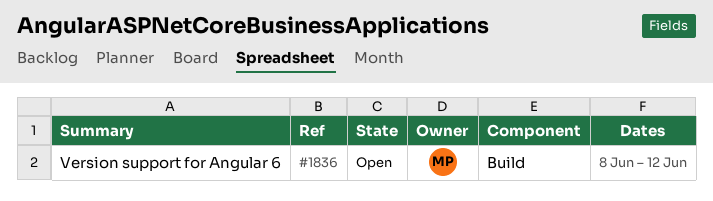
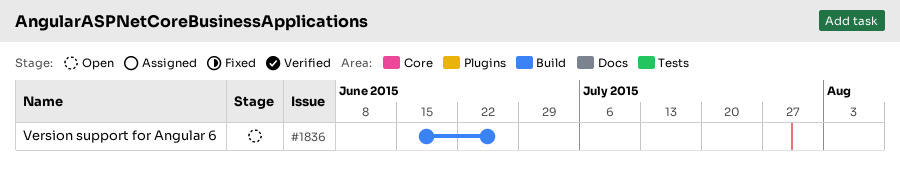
#1836, start: Jun 8 -> Jun 15
#1836, due: Jun 12 -> Jun 26

